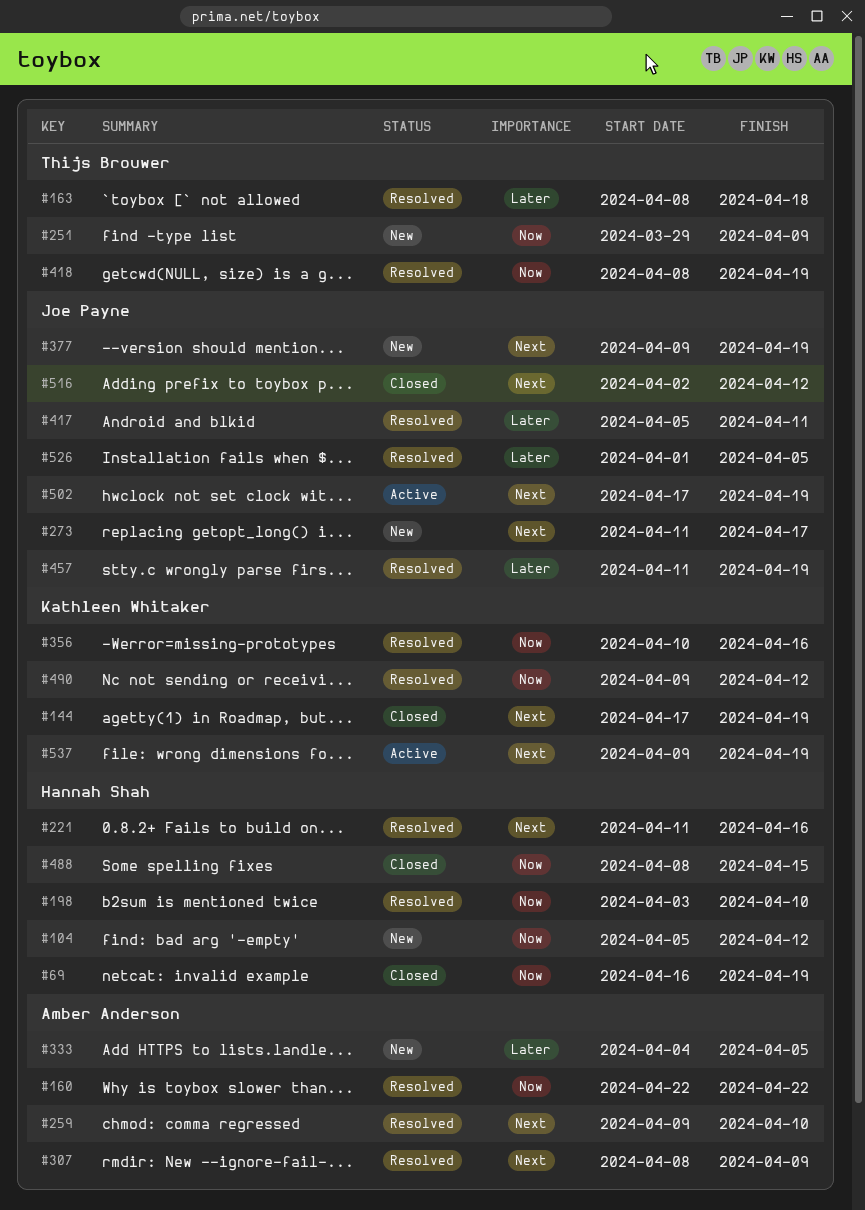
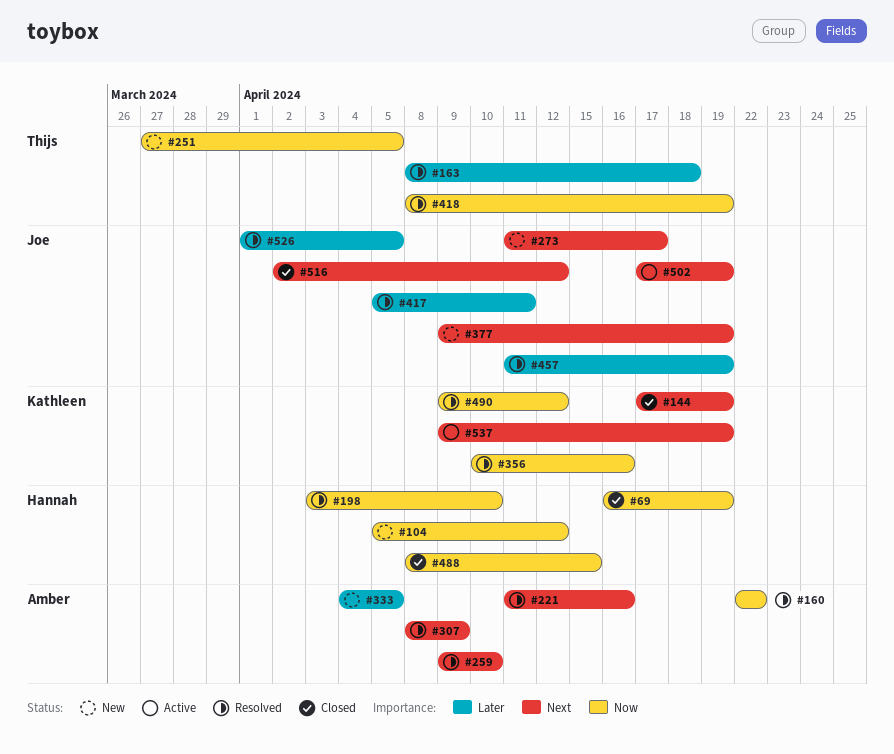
#221, owner: Hannah Shah -> Amber Anderson
#251, start: Mar 29 -> Mar 27
#251, due: Apr 9 -> Apr 5

